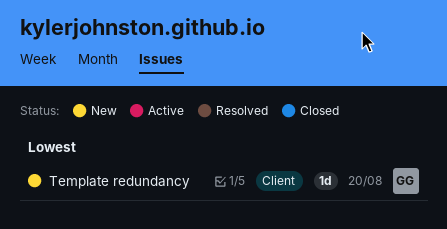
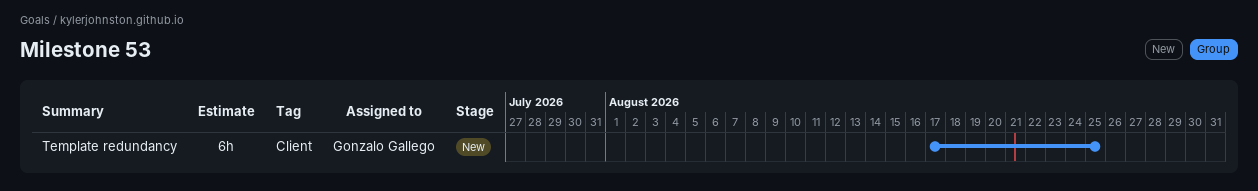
Template redundancy, estimate: 1d -> 6h
Template redundancy, due: Aug 20 -> Aug 25

